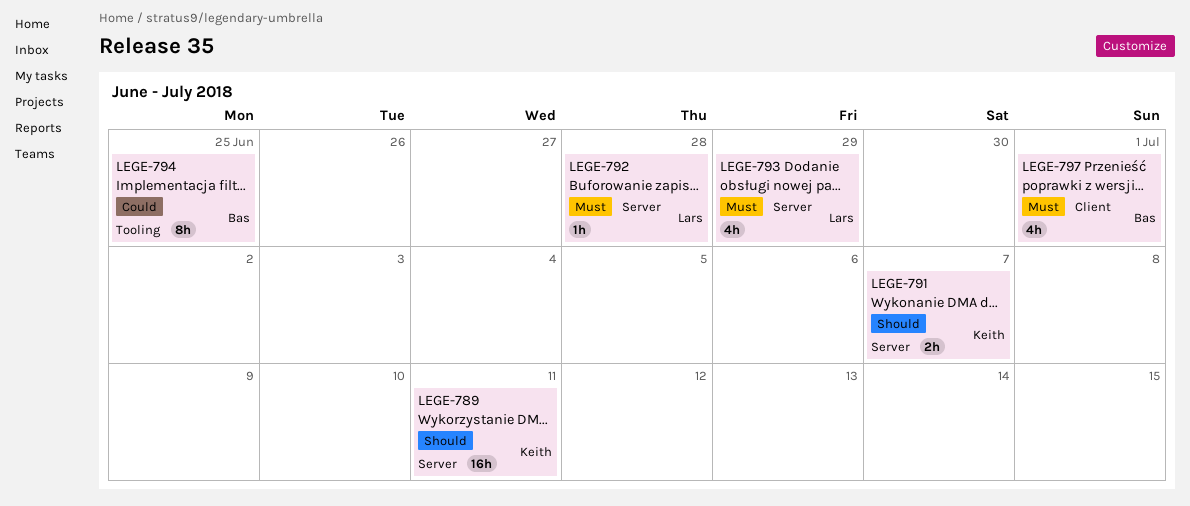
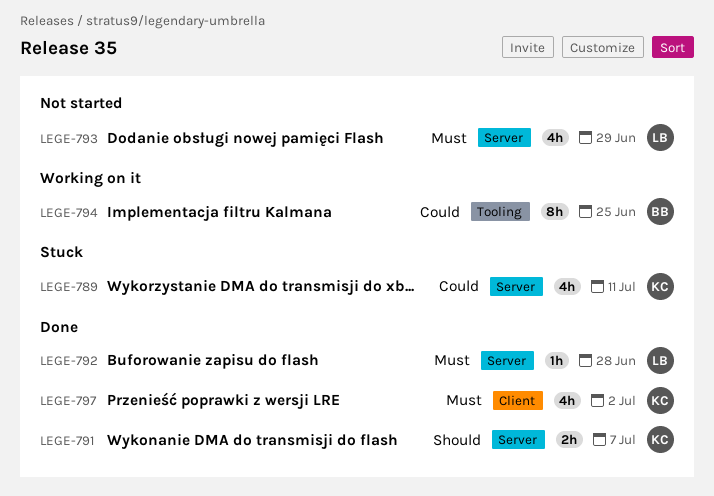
LEGE-789, priority: Should -> Could
LEGE-789, estimate: 16h -> 4h
LEGE-797, owner: Bas -> Keith
LEGE-797, due: Jul 1 -> Jul 2

